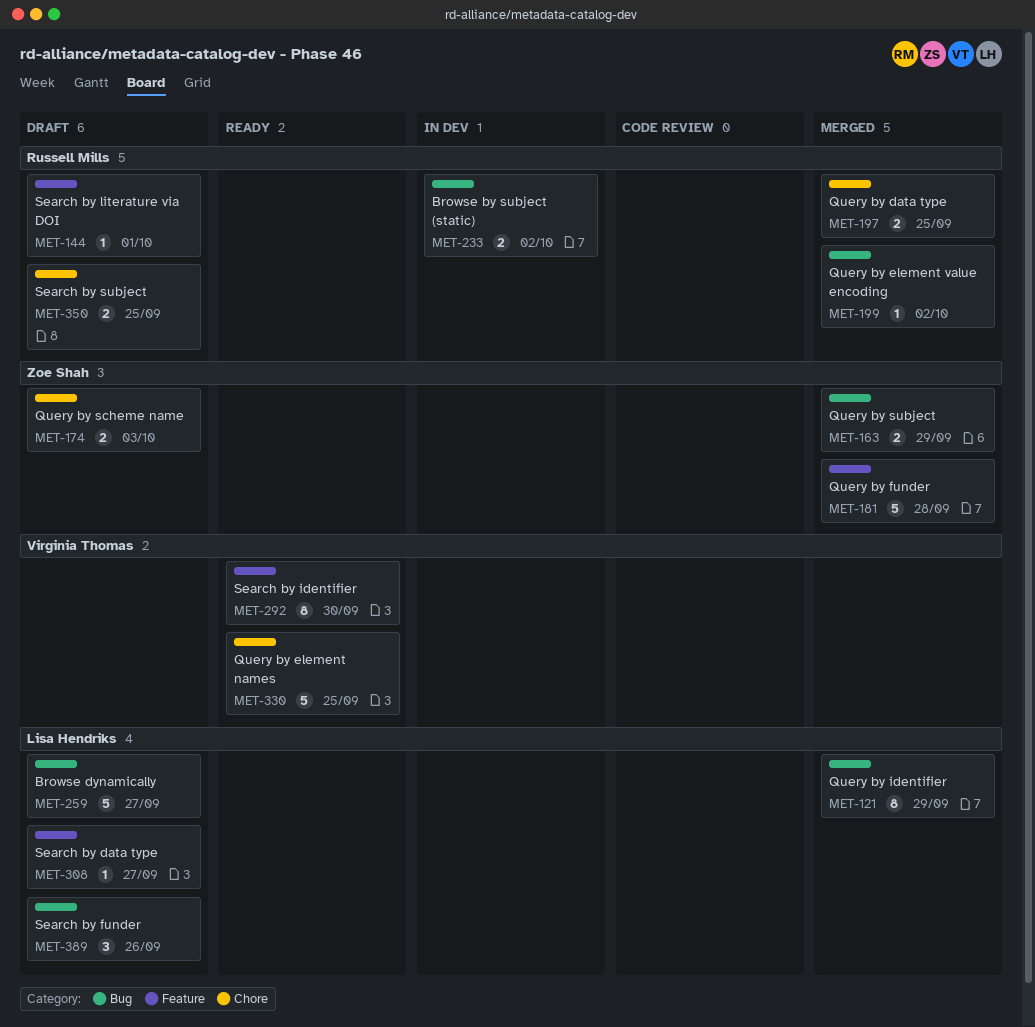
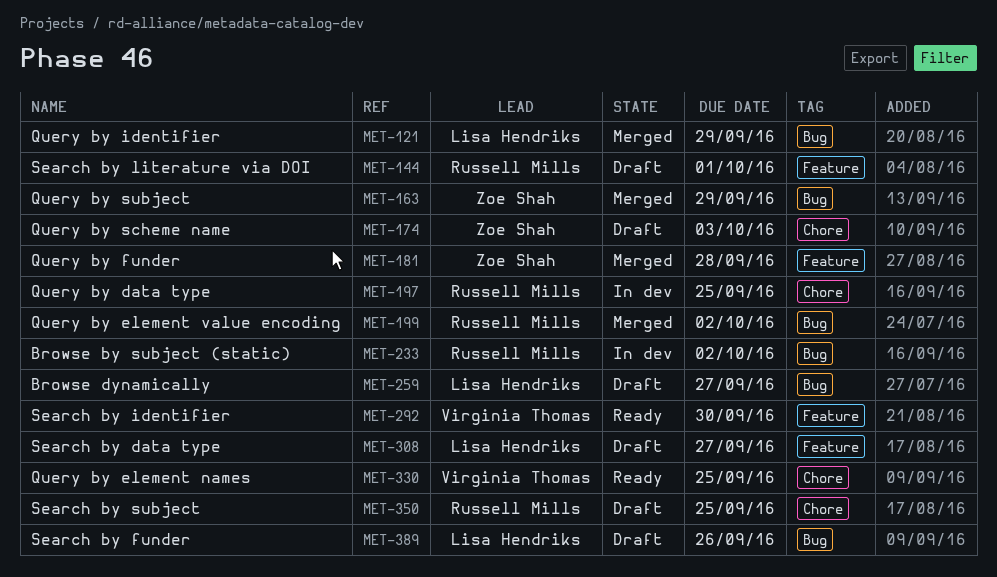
MET-197, status: Merged -> In dev

